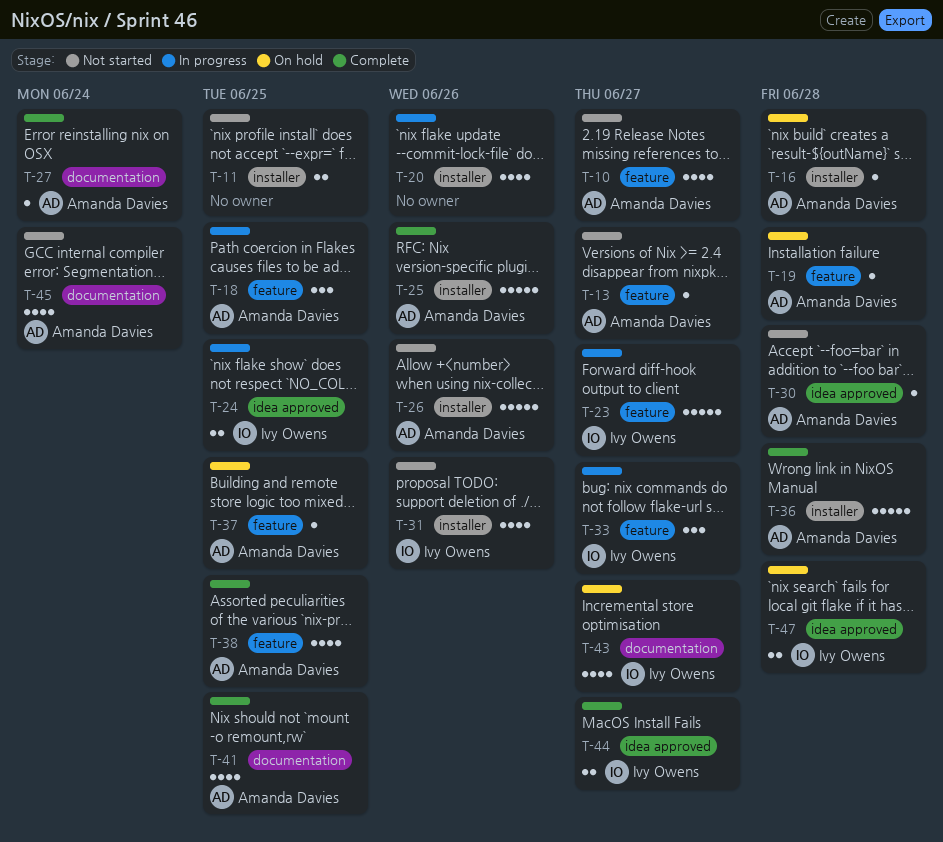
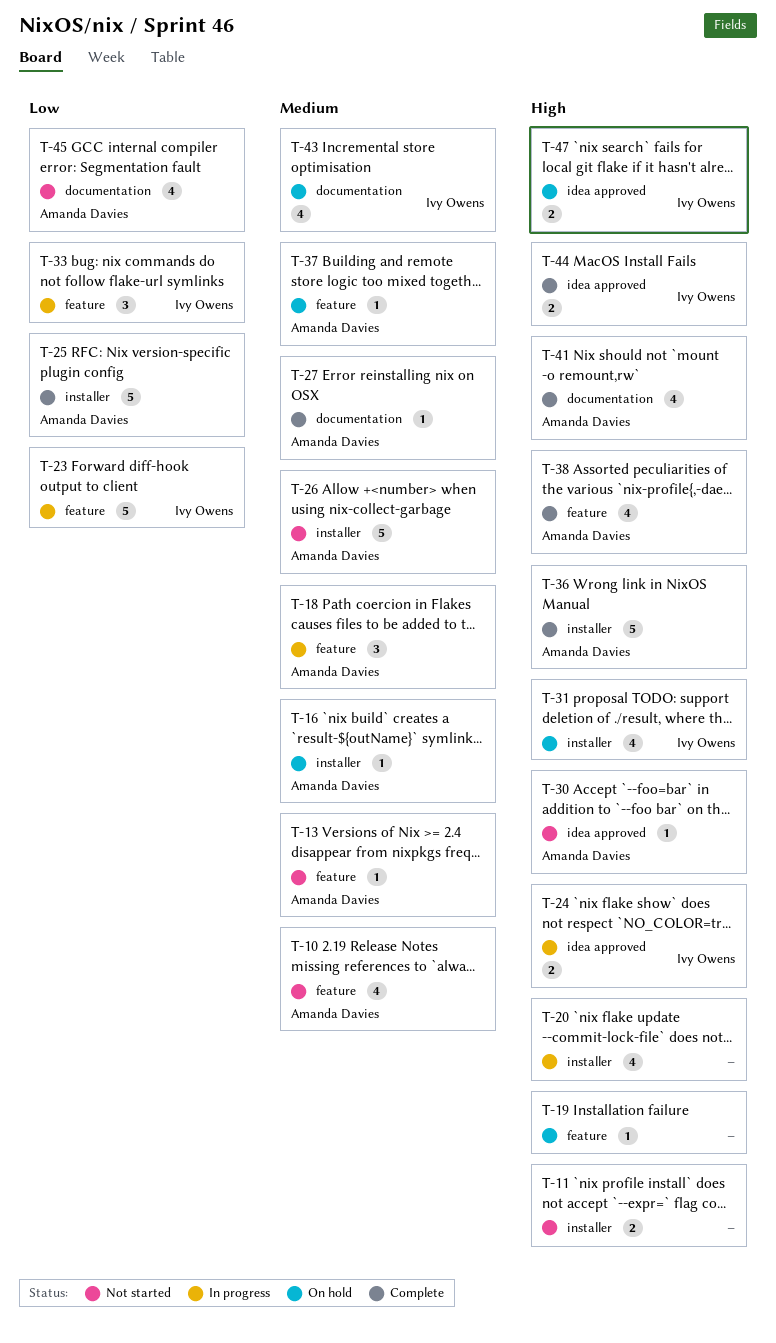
T-19, owner: Amanda Davies -> none
T-31, status: Not started -> On hold

